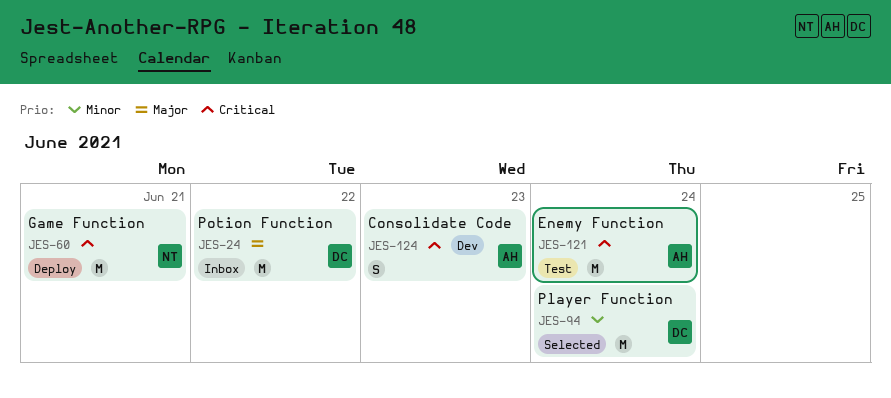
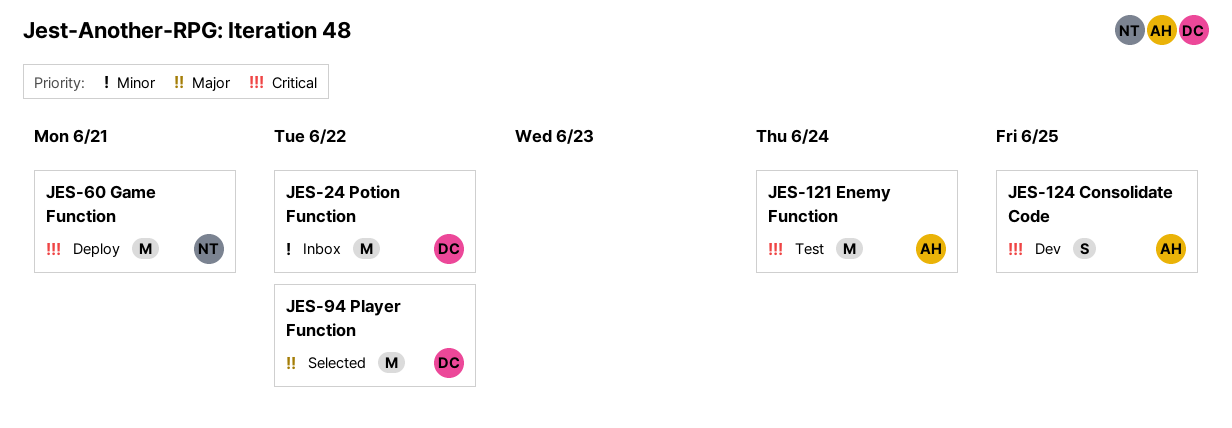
JES-24, priority: Major -> Minor
JES-94, priority: Minor -> Major
JES-94, due: Jun 24 -> Jun 22
JES-124, due: Jun 23 -> Jun 25

